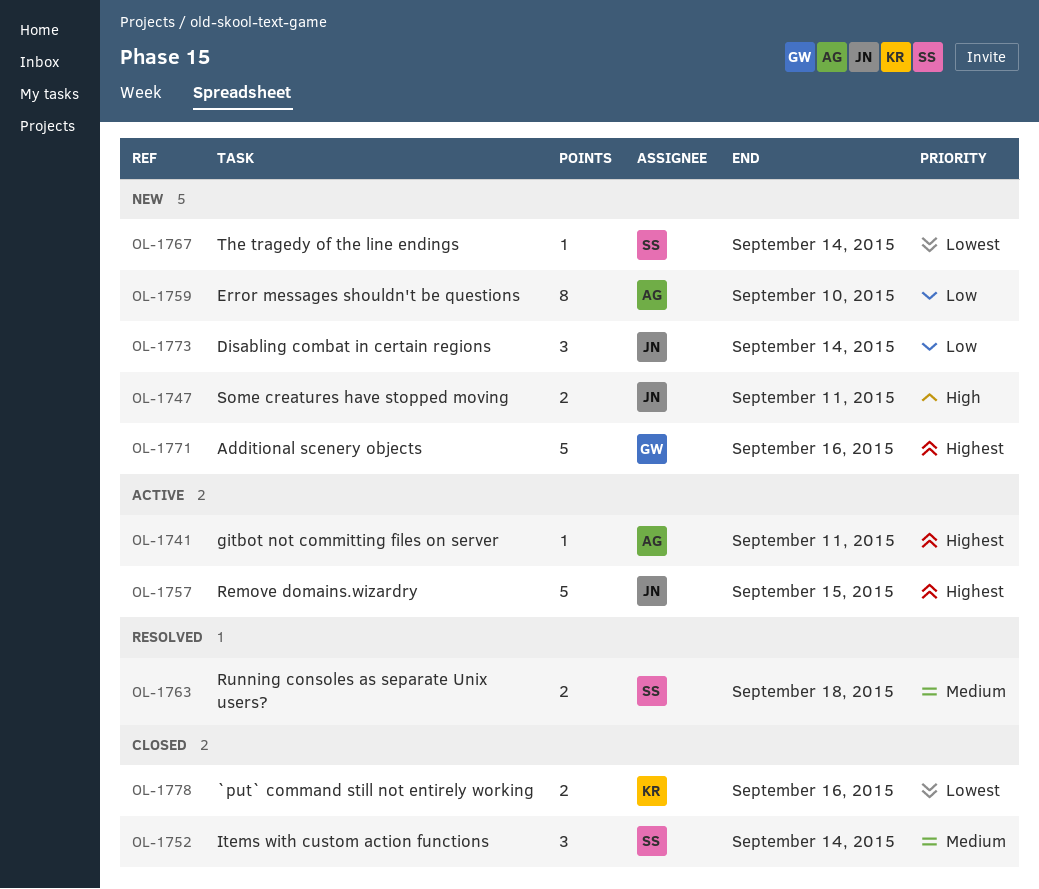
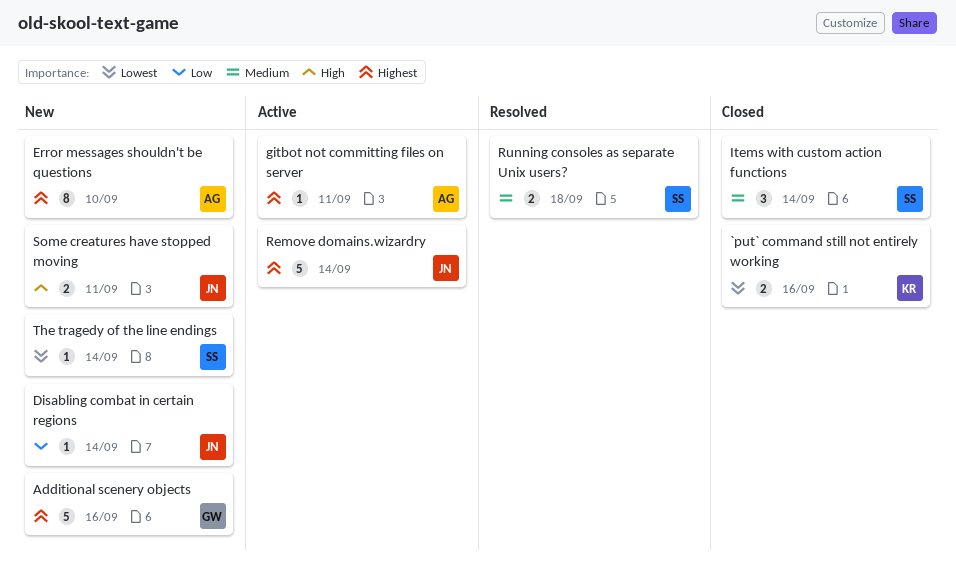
Disabling combat in certain regions, estimate: 3 -> 1
Error messages shouldn't be questions, priority: Low -> Highest
Remove domains.wizardry, due: Sep 15 -> Sep 14

